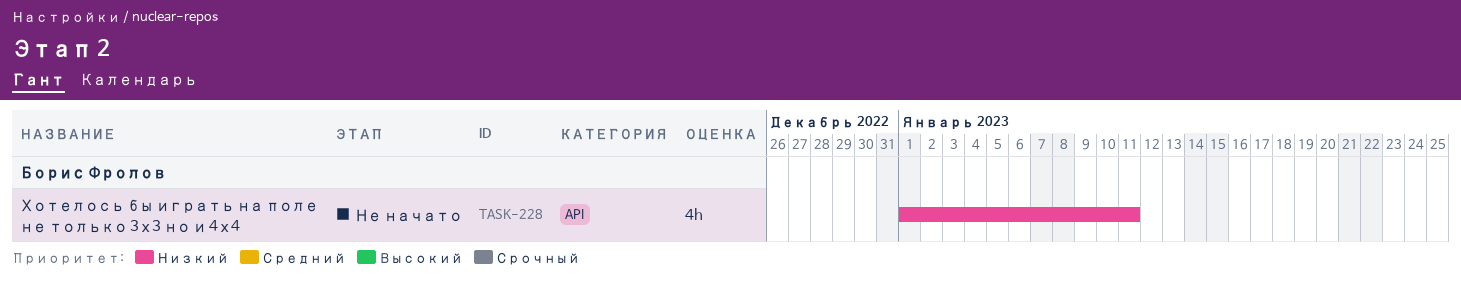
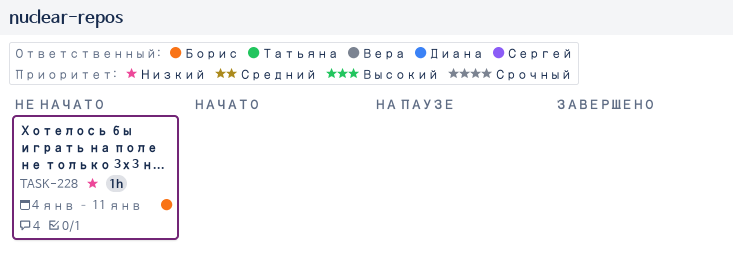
TASK-228, estimate: 4h -> 1h
TASK-228, start: Jan 1 -> Jan 4

